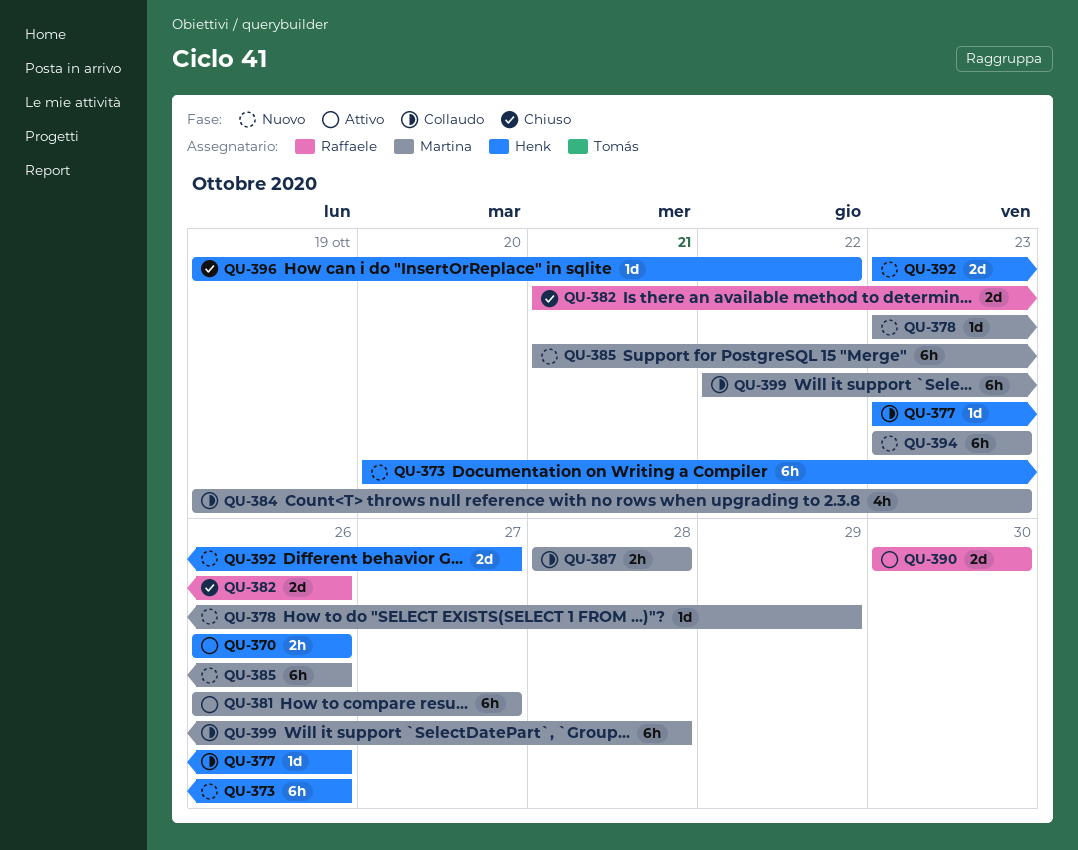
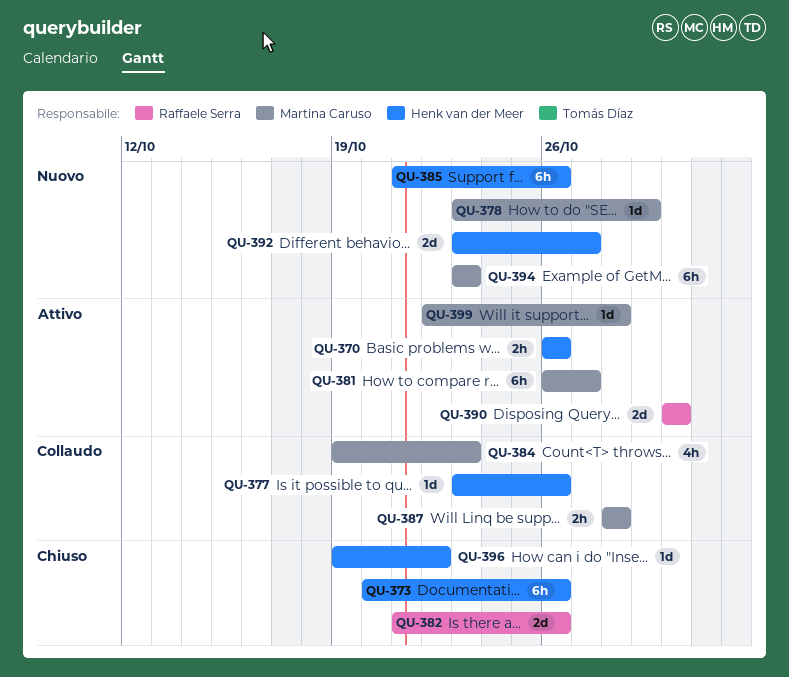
QU-373, status: Nuovo -> Chiuso
QU-385, owner: Martina Caruso -> Henk van der Meer
QU-399, status: Collaudo -> Attivo
QU-399, estimate: 6h -> 1d

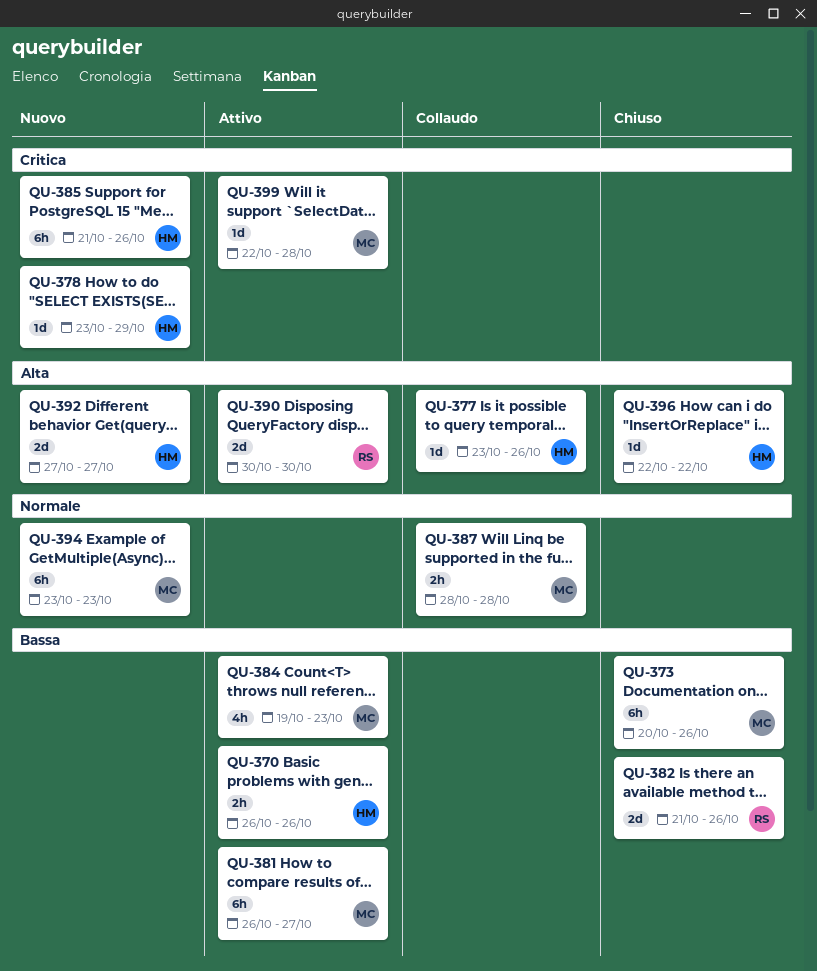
QU-373, owner: Henk van der Meer -> Martina Caruso
QU-378, owner: Martina Caruso -> Henk van der Meer
QU-384, status: Collaudo -> Attivo
QU-392, start: Oct 23 -> Oct 27
QU-396, start: Oct 19 -> Oct 22

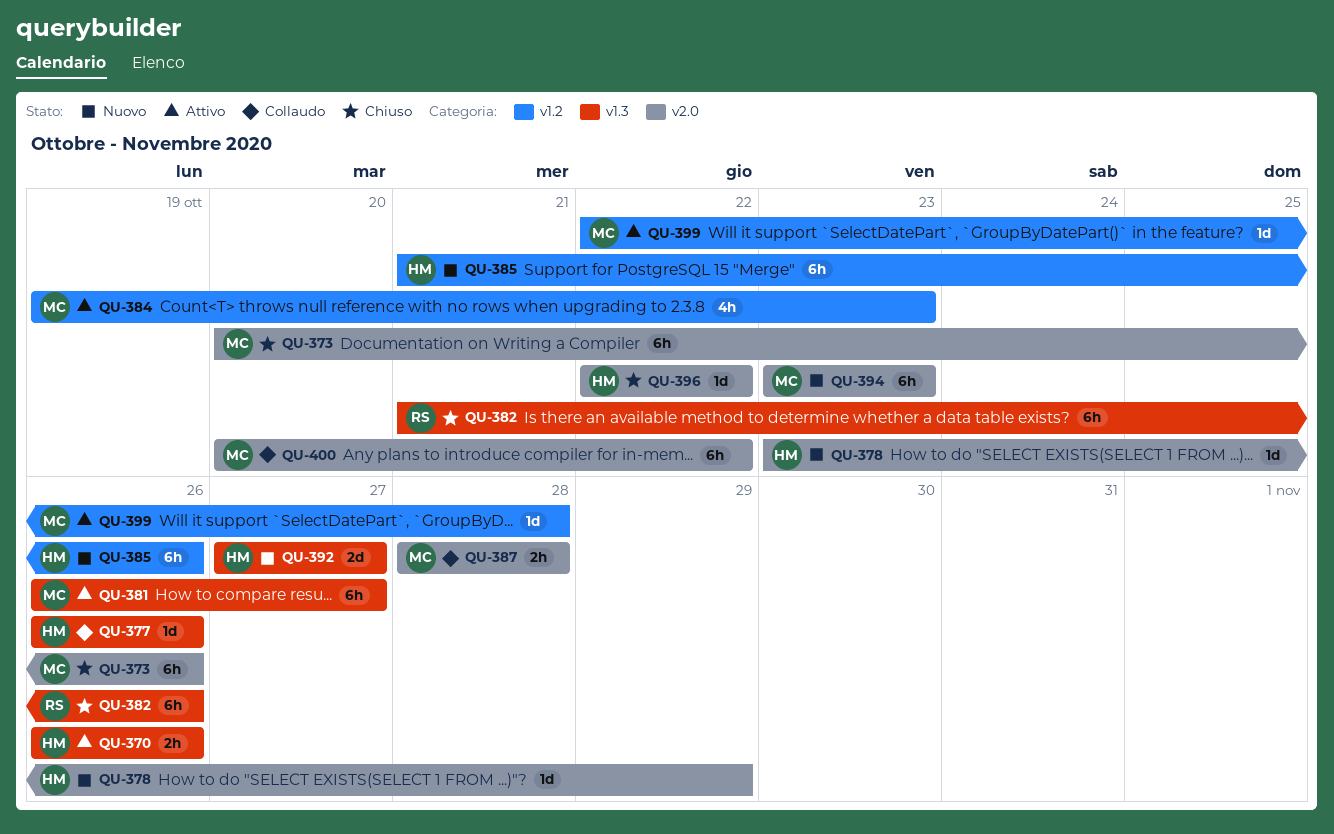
QU-377, start: Oct 23 -> Oct 26
QU-382, estimate: 2d -> 6h
QU-390: present -> none
QU-400: none -> present

